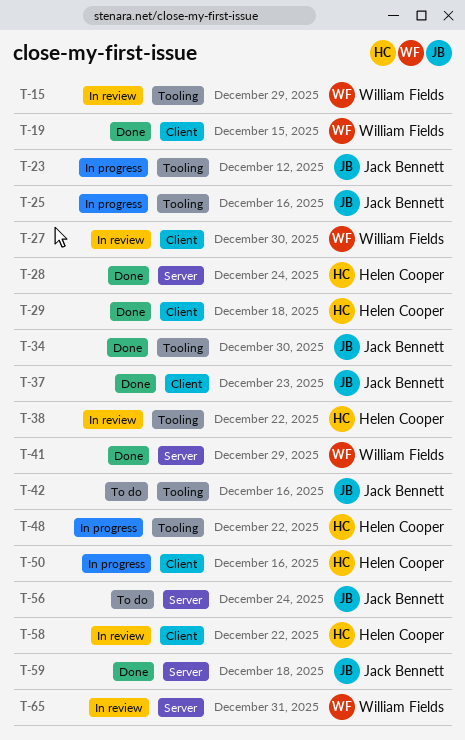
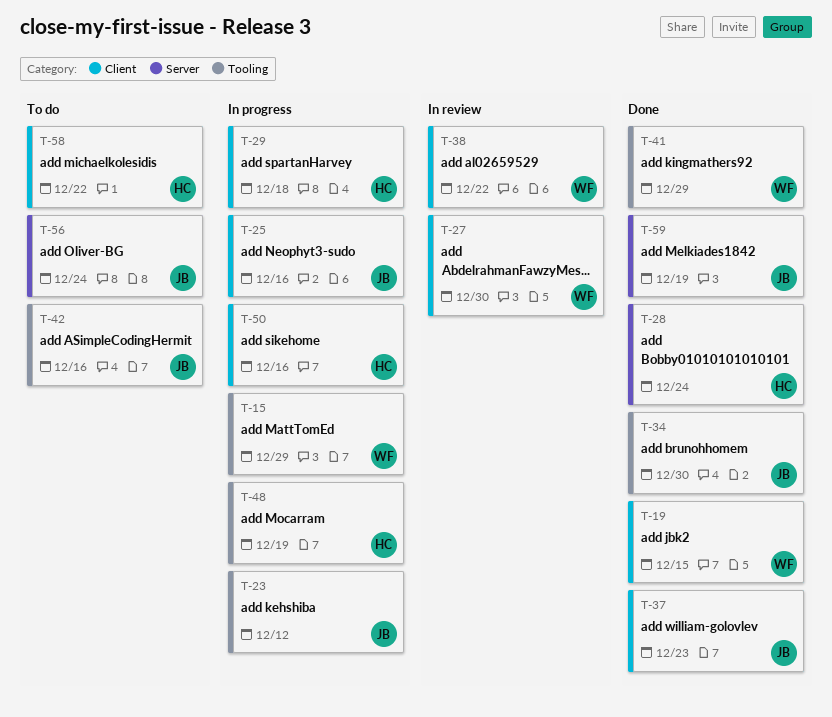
T-15, status: In review -> In progress
T-25, label: Tooling -> Client
T-29, status: Done -> In progress
T-38, owner: Helen Cooper -> William Fields
T-38, label: Tooling -> Client
T-41, label: Server -> Tooling
T-48, due: Dec 22 -> Dec 19
T-58, status: In review -> To do
T-59, due: Dec 18 -> Dec 19
T-65: present -> none

